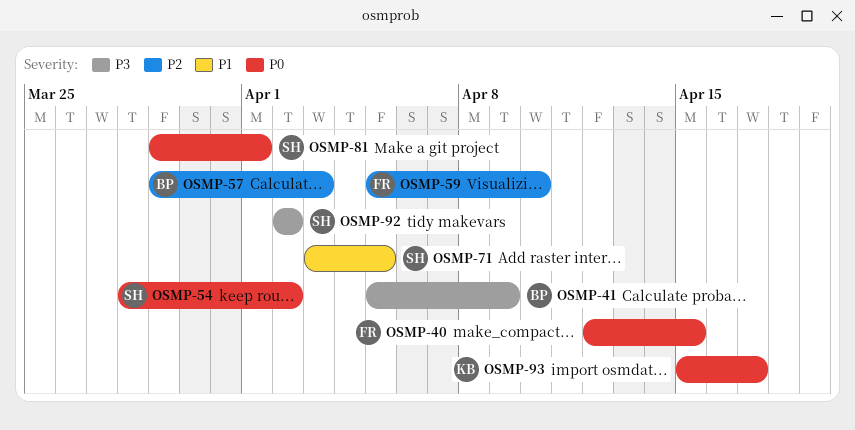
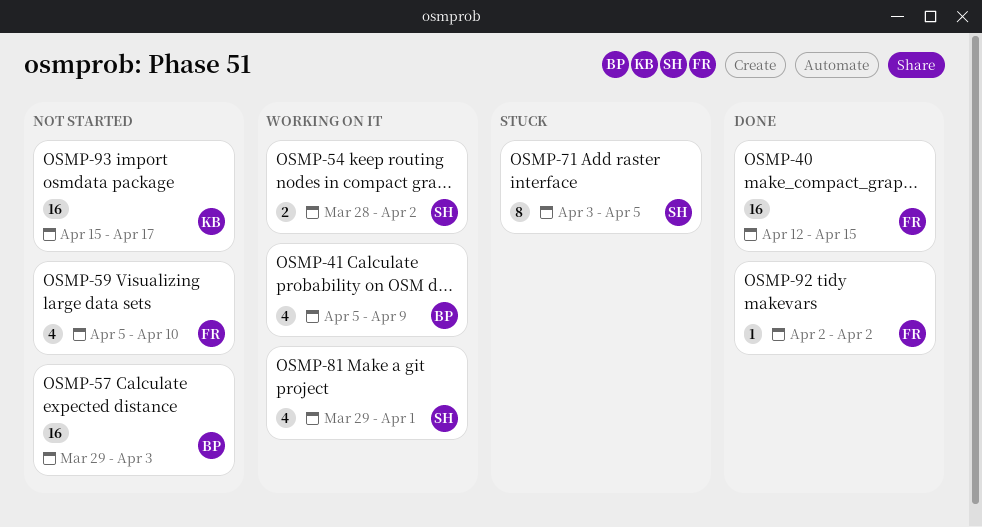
OSMP-92, owner: SH -> FR

